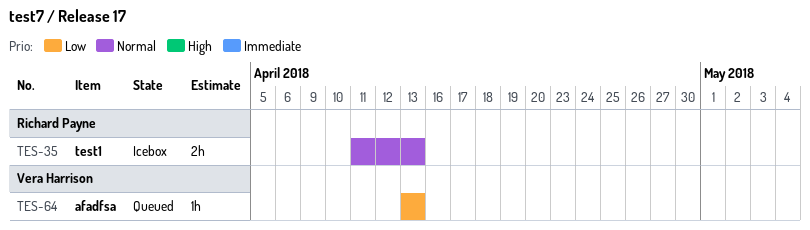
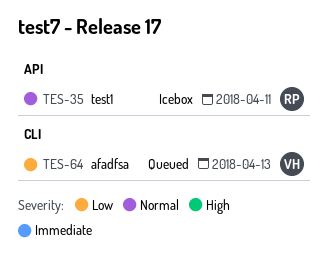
TES-35, due: Apr 13 -> Apr 11

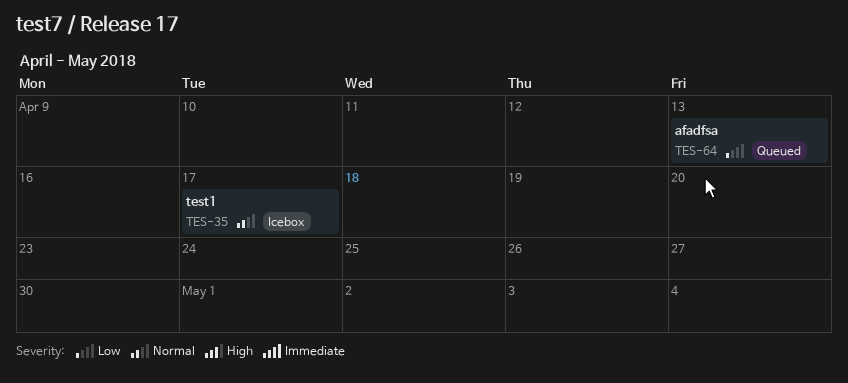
TES-35, due: Apr 11 -> Apr 17

